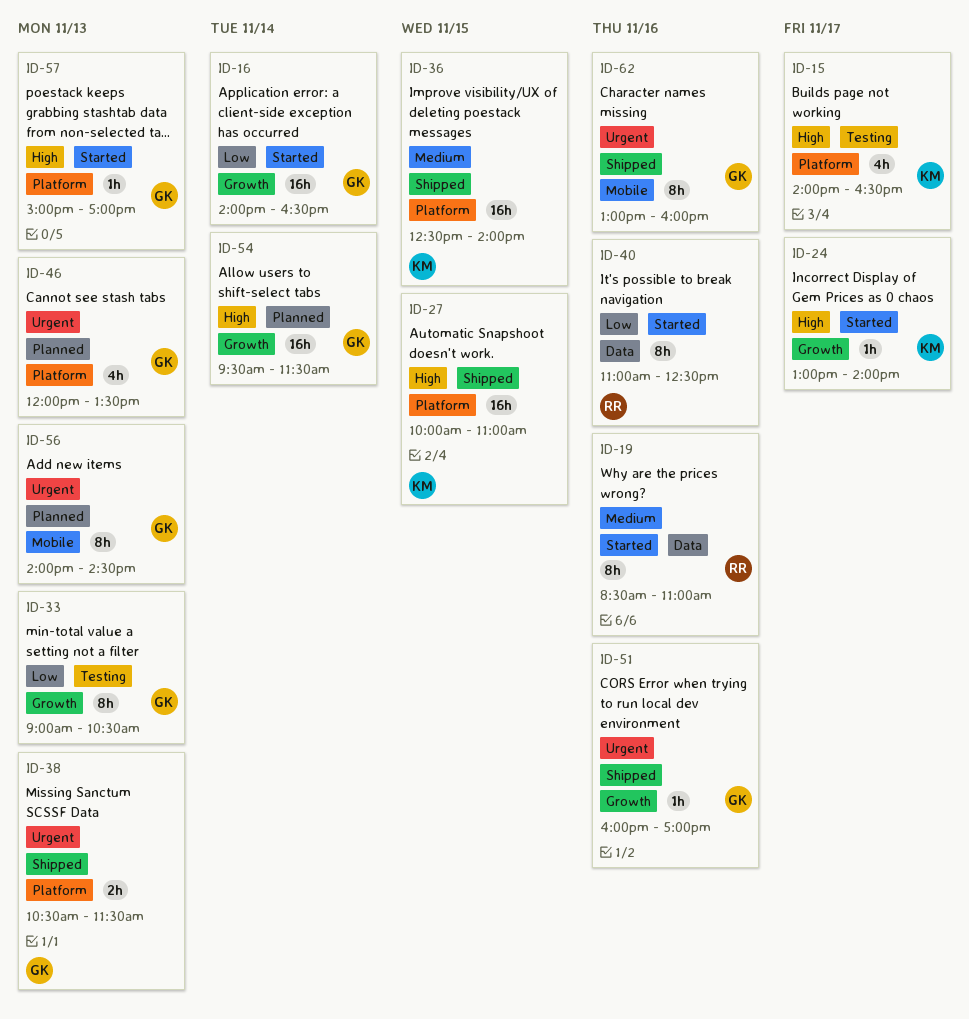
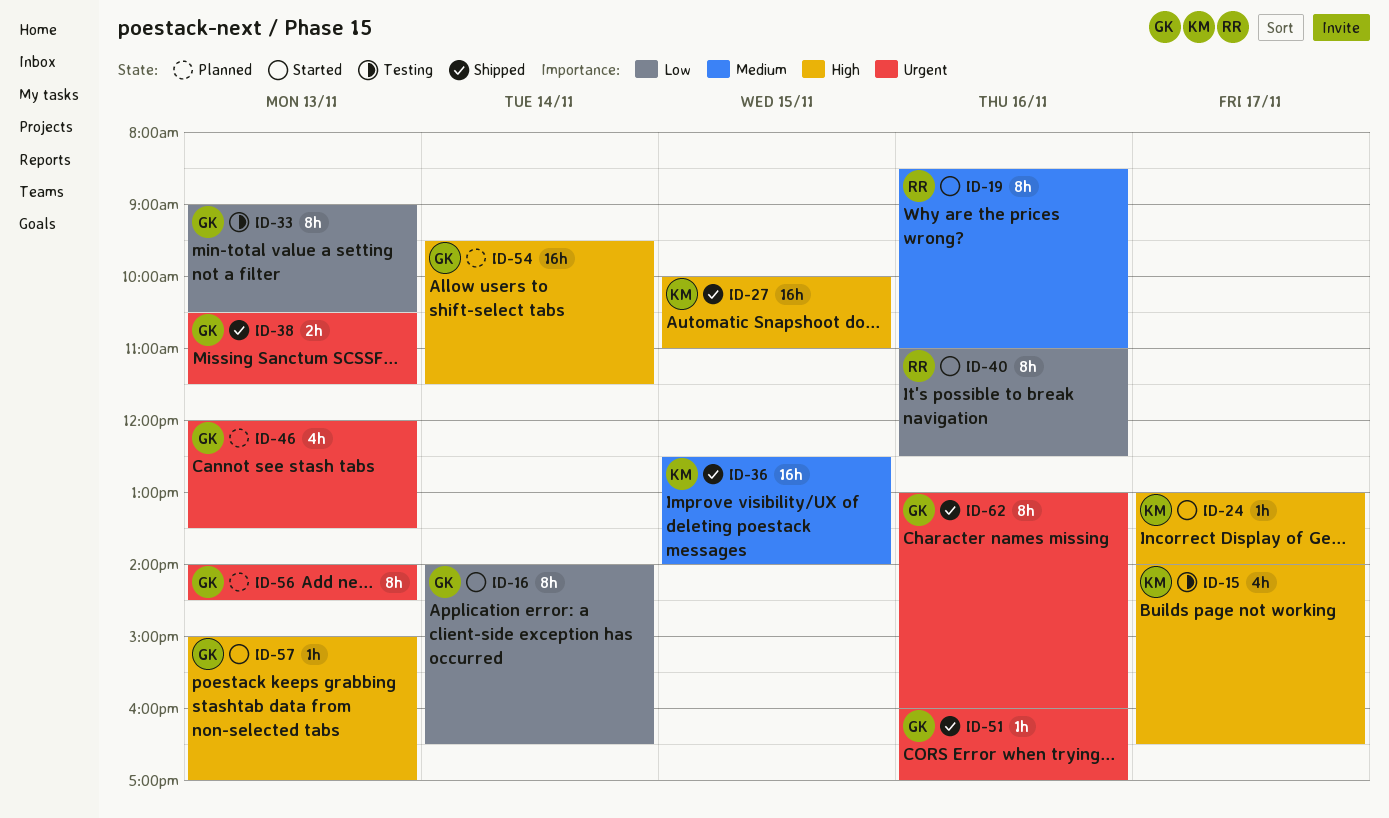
ID-16, estimate: 16h -> 8h

